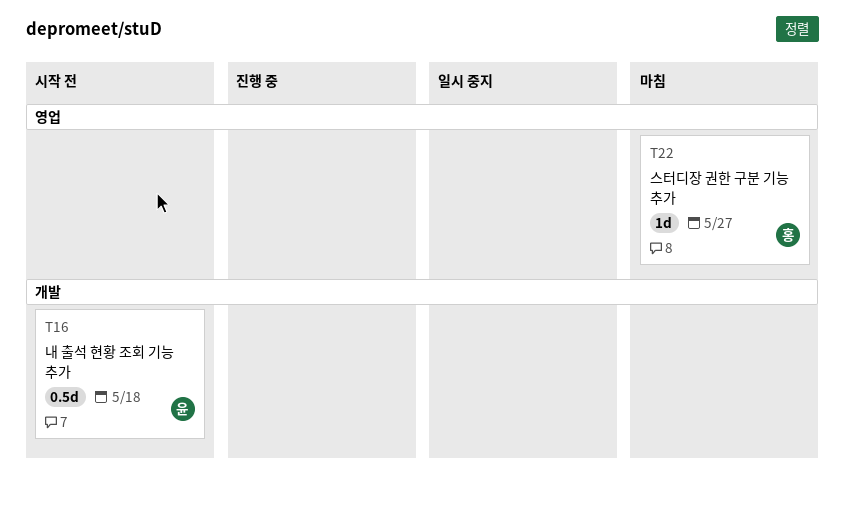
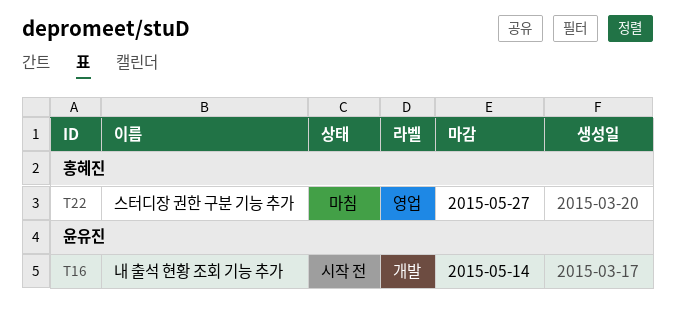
T16, due: May 18 -> May 14

